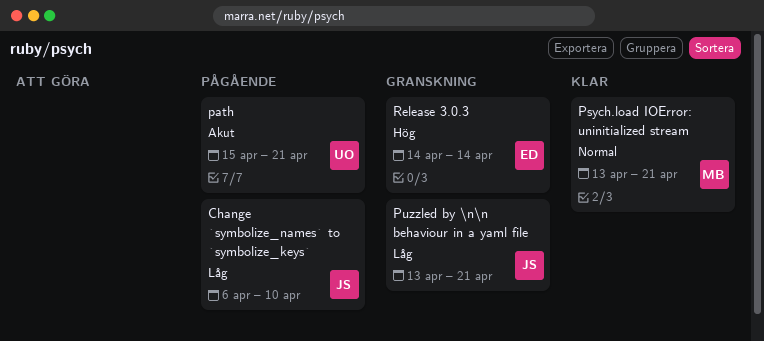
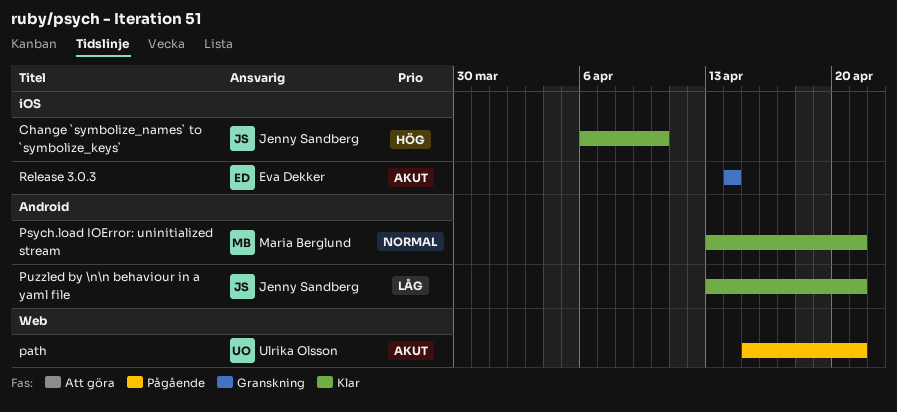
Change `symbolize_names` to `symbolize_keys`, status: Pågående -> Klar
Change `symbolize_names` to `symbolize_keys`, priority: Låg -> Hög
Puzzled by \n\n behaviour in a yaml file, status: Granskning -> Klar
Release 3.0.3, priority: Hög -> Akut

